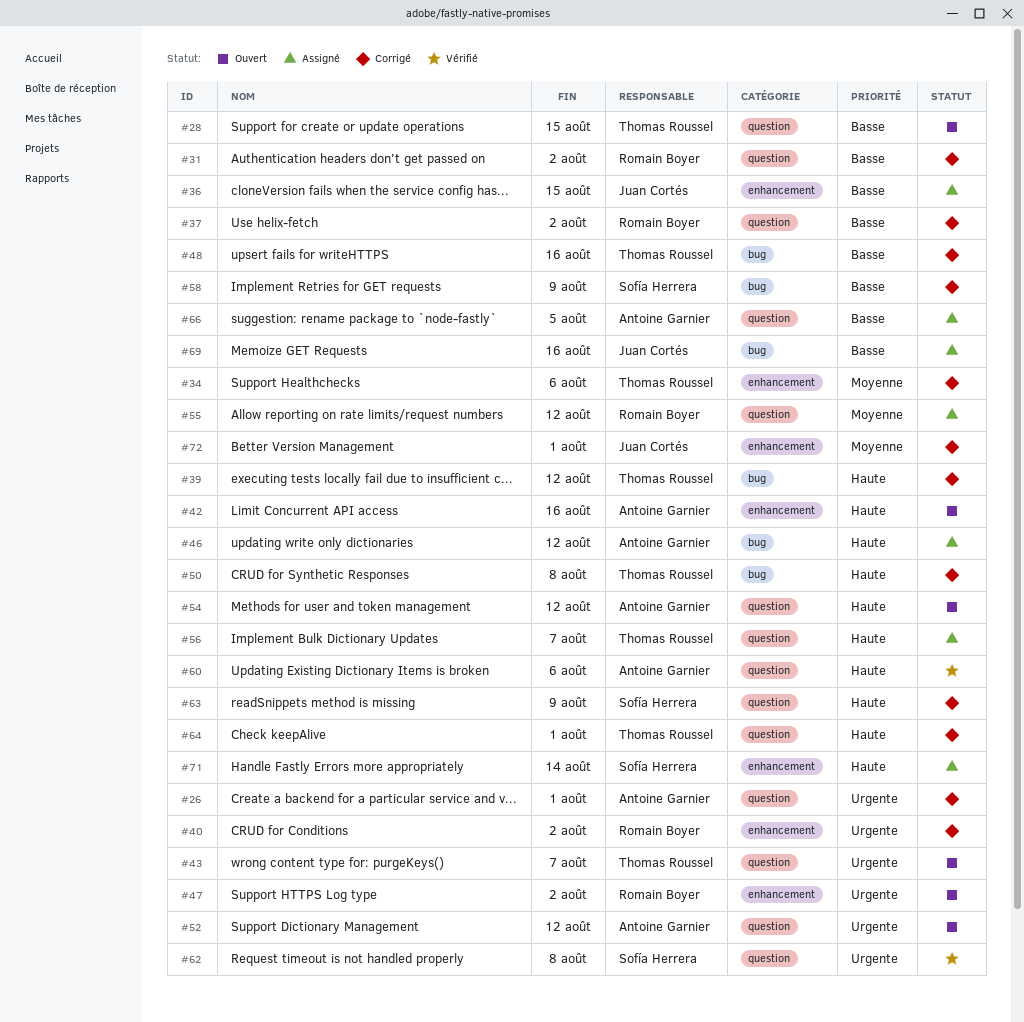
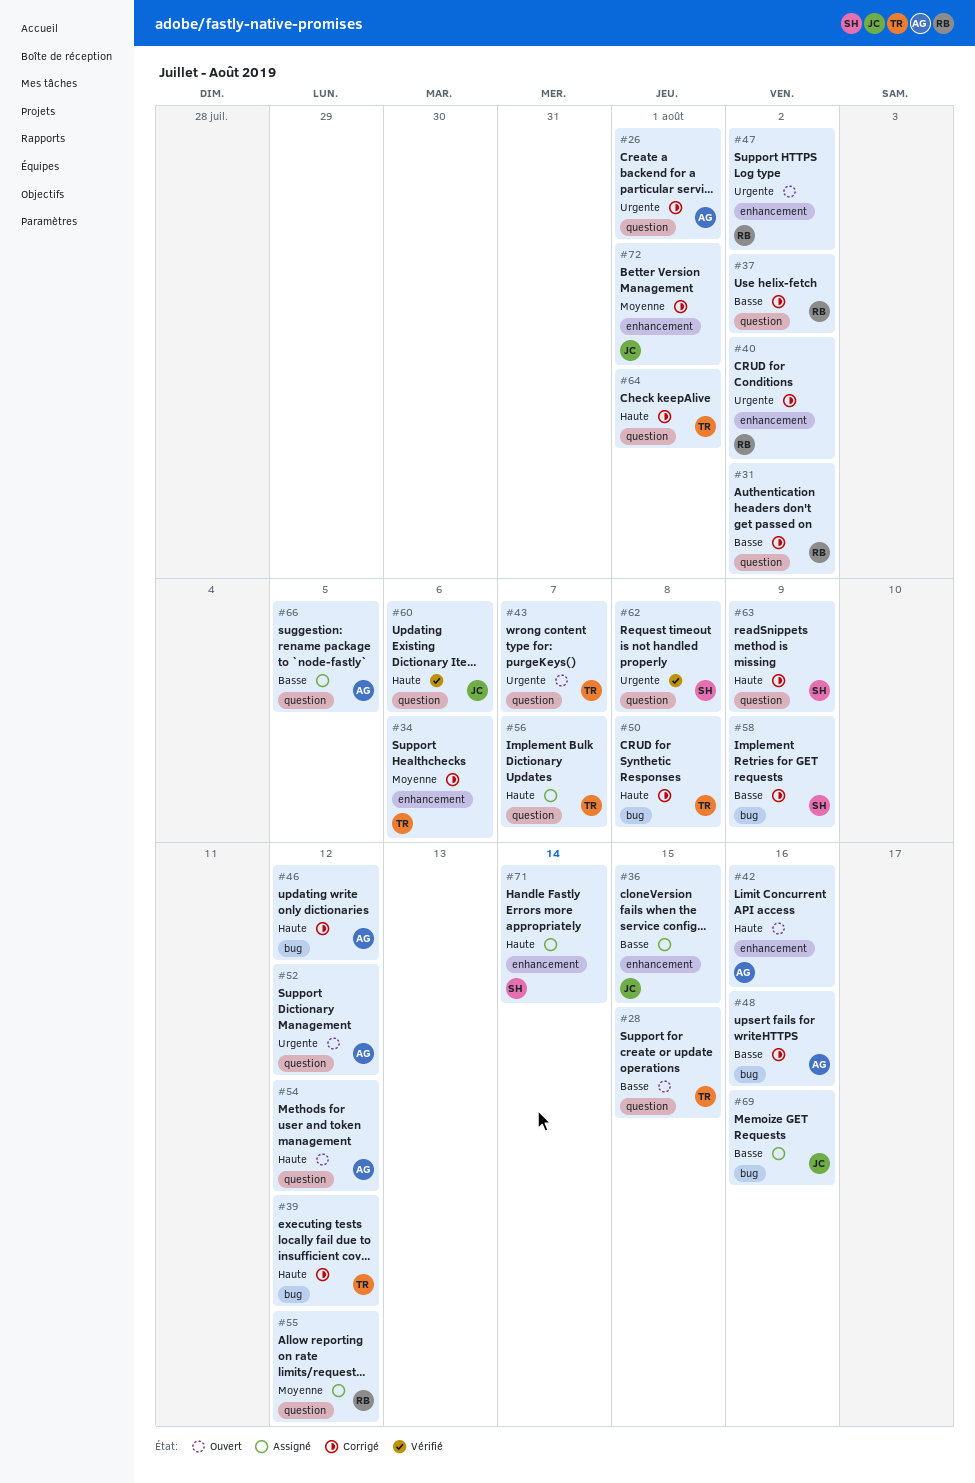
#46, status: Assigné -> Corrigé
#48, owner: Thomas Roussel -> Antoine Garnier
#60, owner: Antoine Garnier -> Juan Cortés

